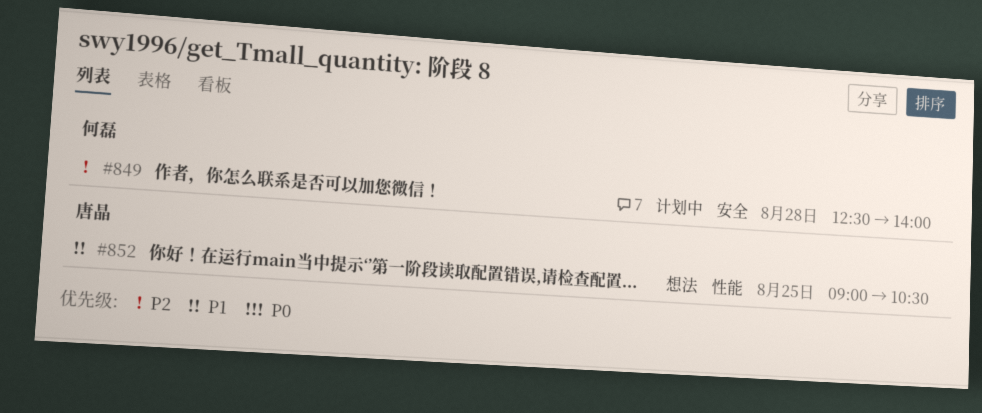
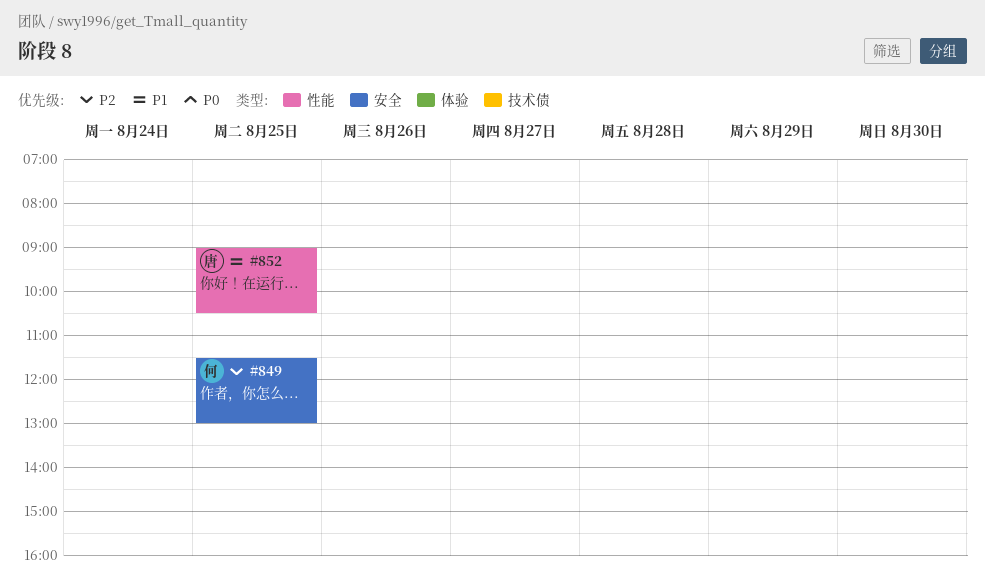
#849, day: Aug 28 -> Aug 25
#849, begins: 12:30 -> 11:30
#849, ends: 14:00 -> 13:00

